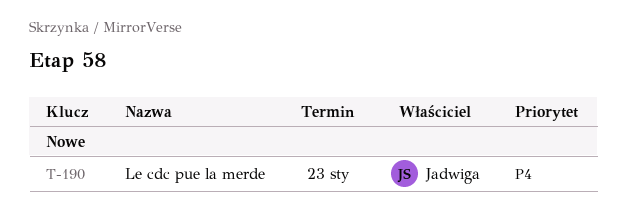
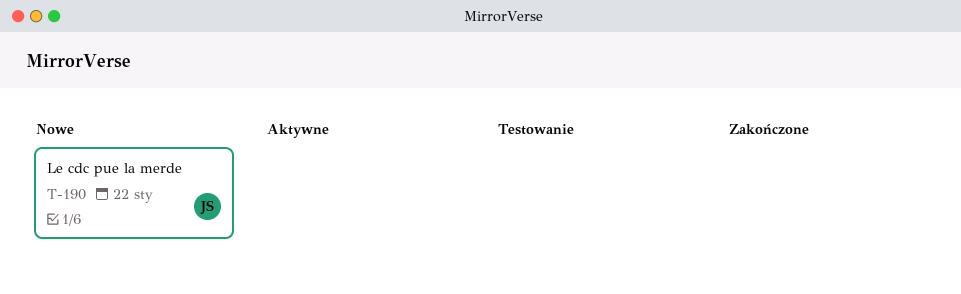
T-190, due: Jan 23 -> Jan 22

